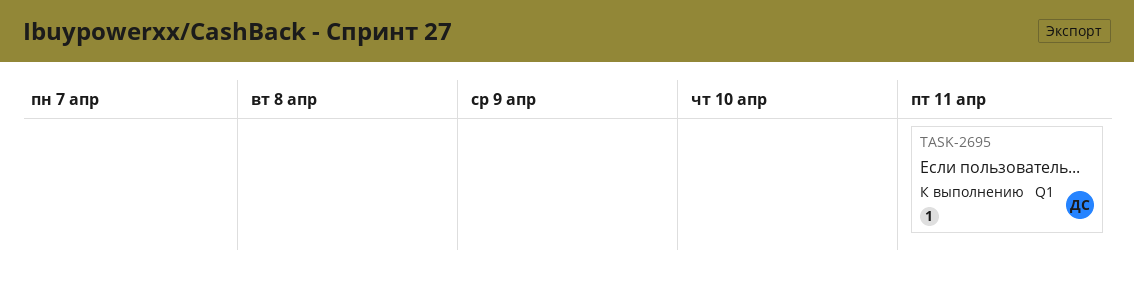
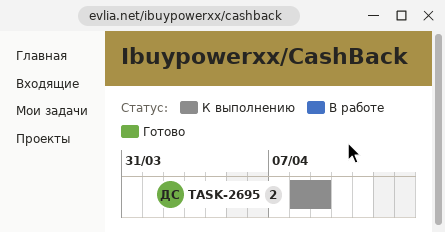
TASK-2695, estimate: 1 -> 2
TASK-2695, due: Apr 11 -> Apr 9

